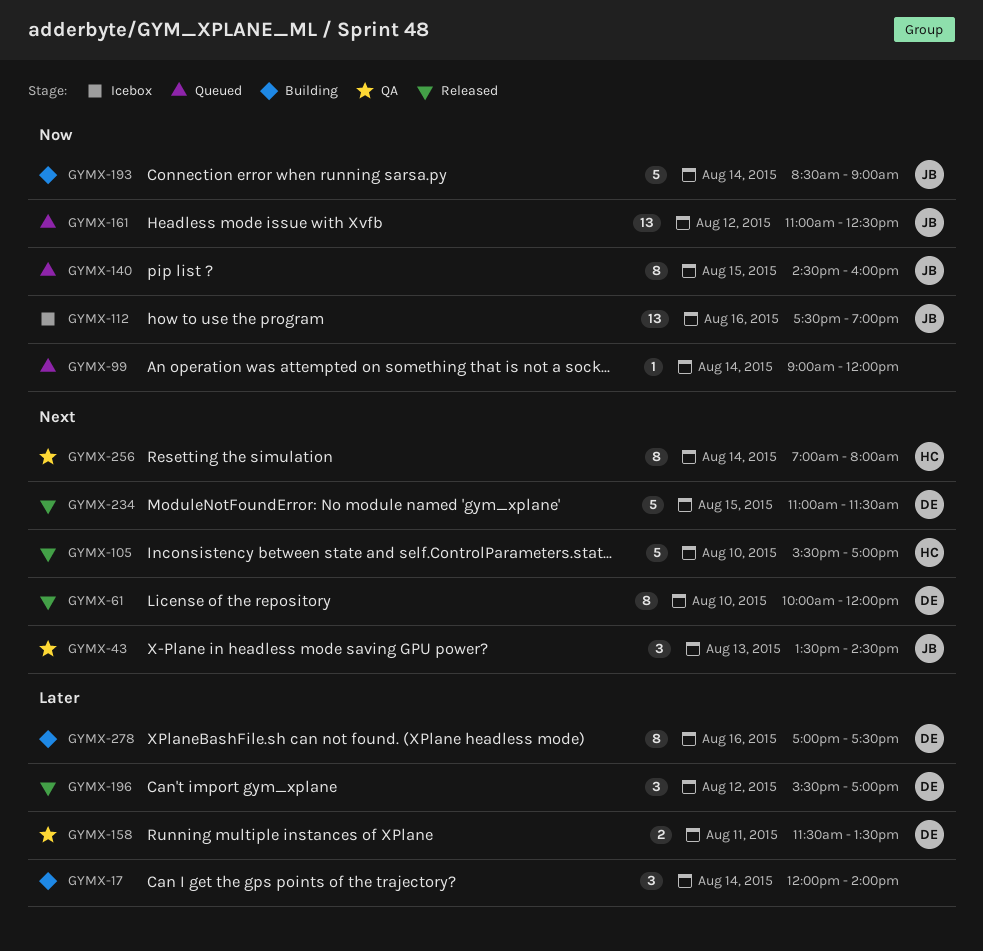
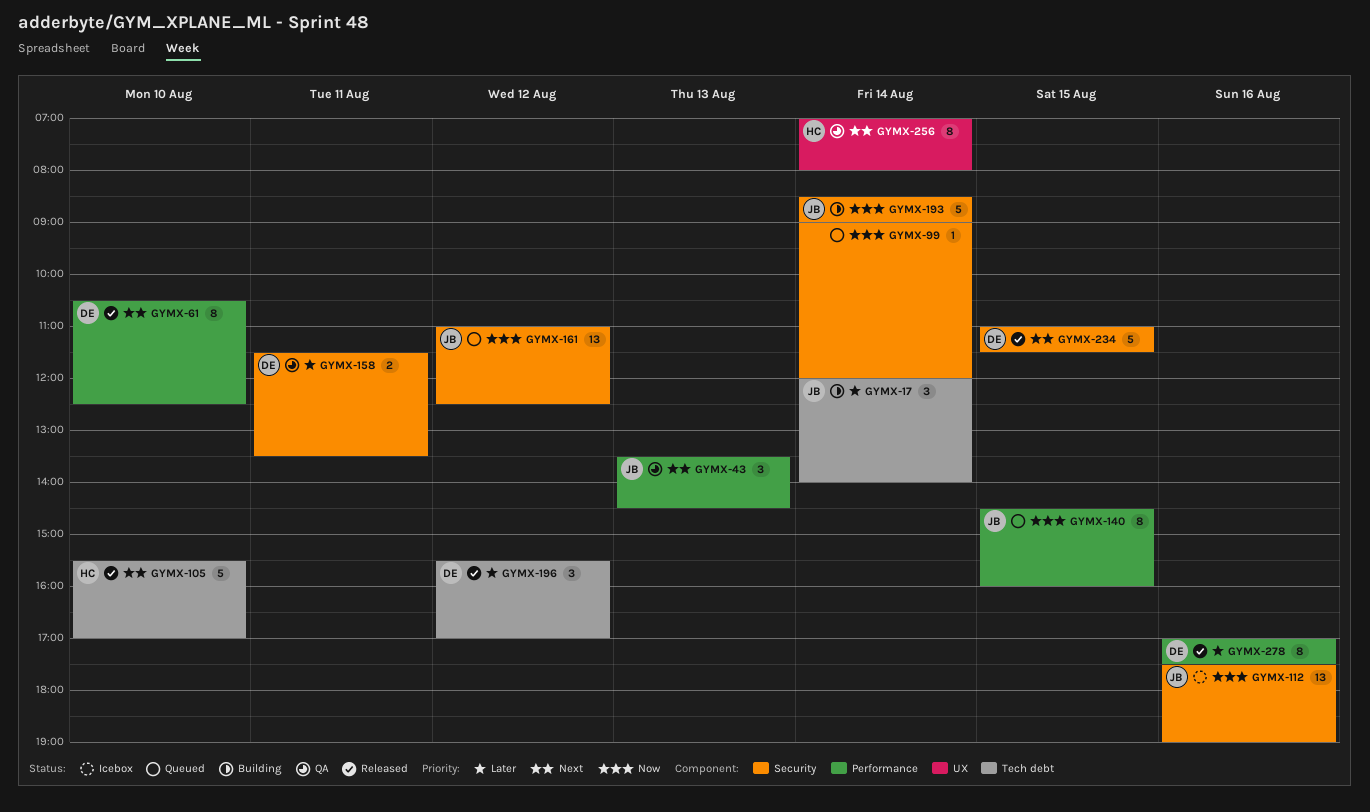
GYMX-17, owner: none -> JB
GYMX-61, begins: 10:00 -> 10:30
GYMX-61, ends: 12:00 -> 12:30
GYMX-278, status: Building -> Released

